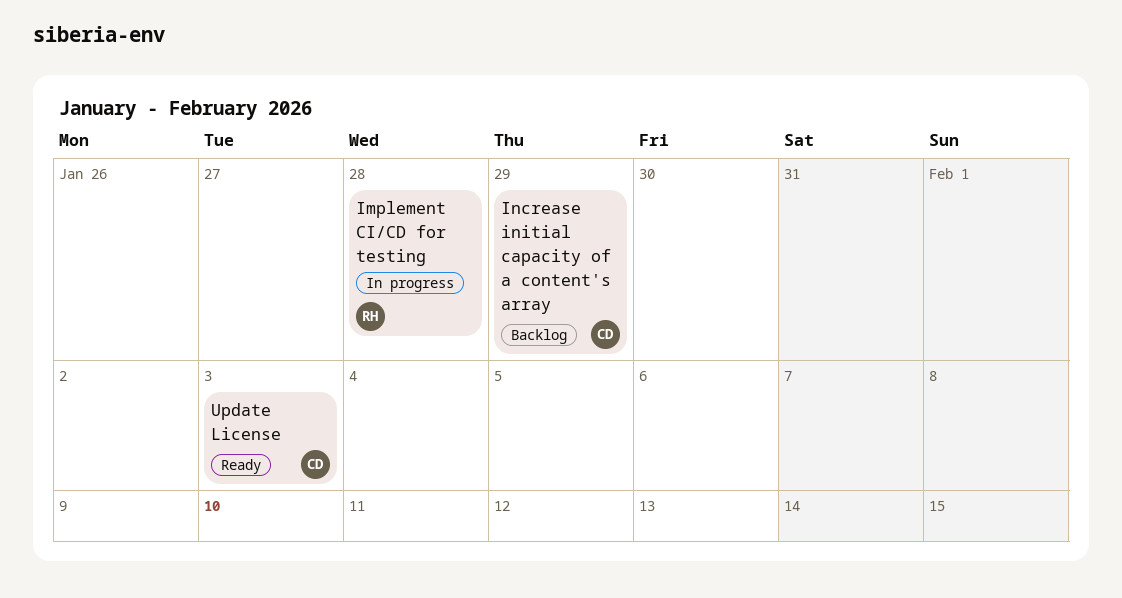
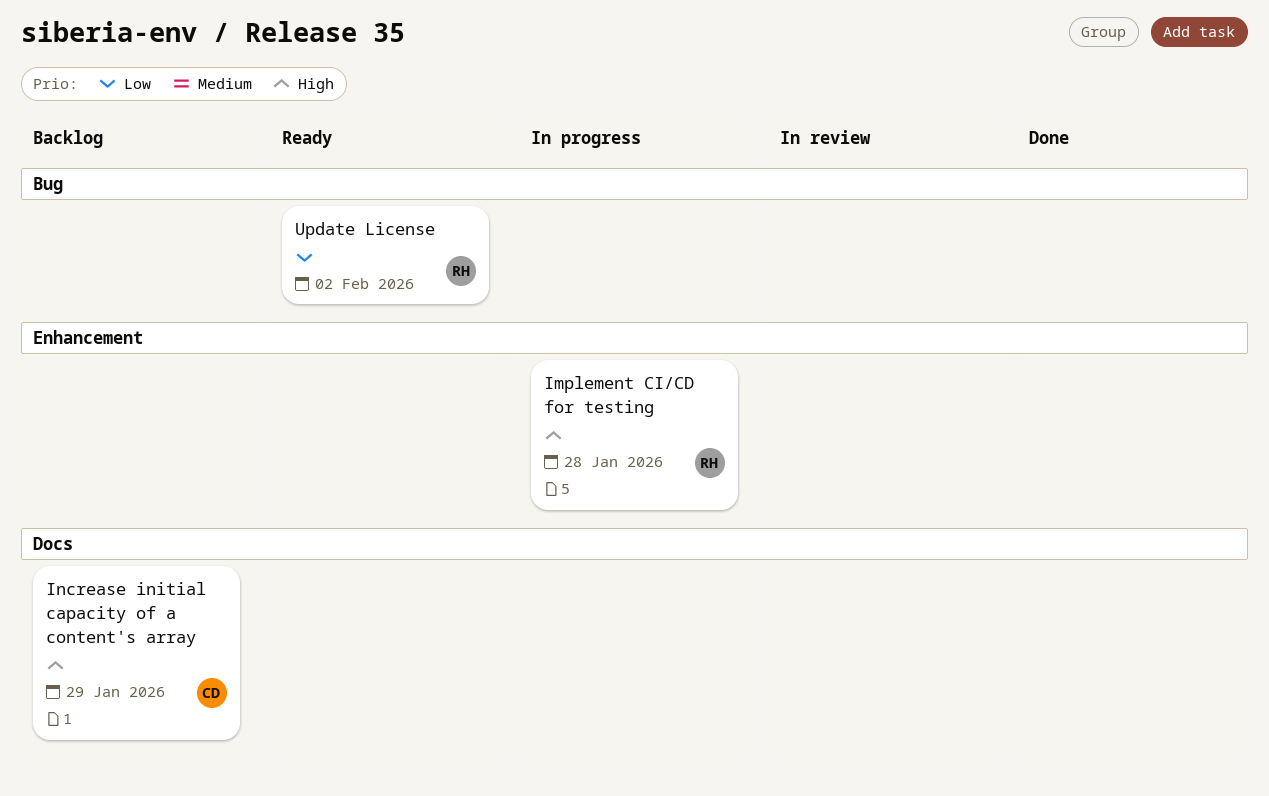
Update License, owner: CD -> RH
Update License, due: Feb 3 -> Feb 2

